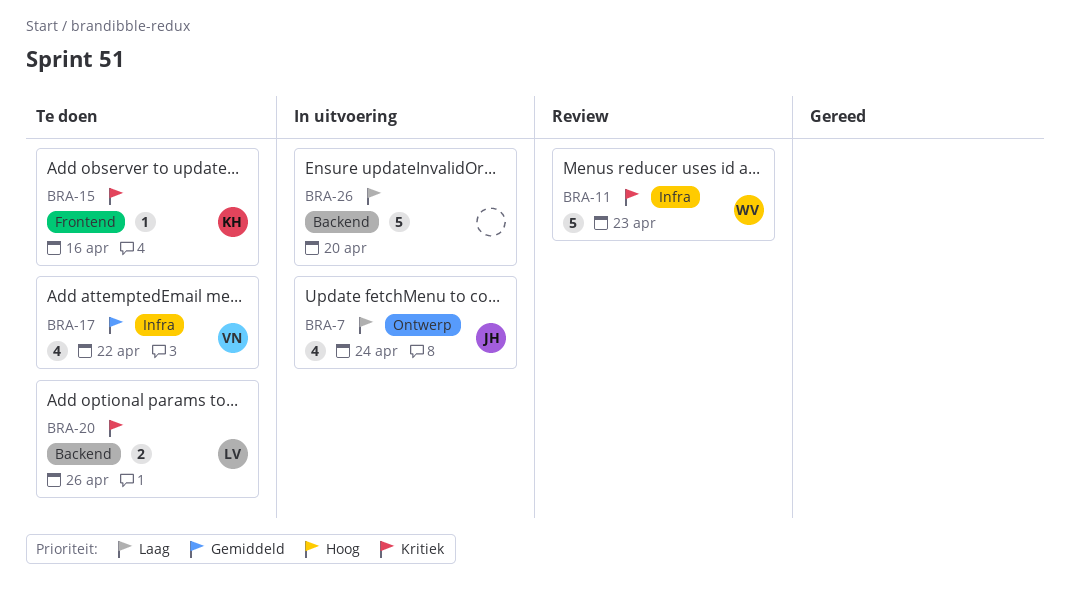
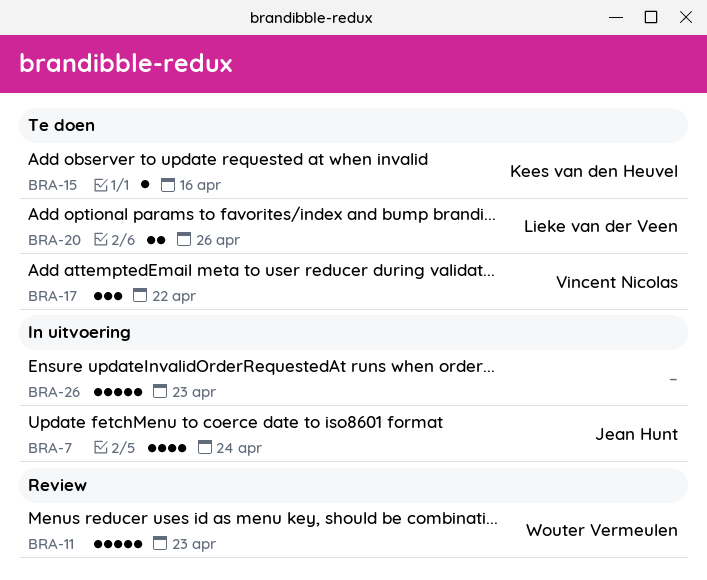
BRA-17, estimate: 4 -> 3
BRA-26, due: Apr 20 -> Apr 23

